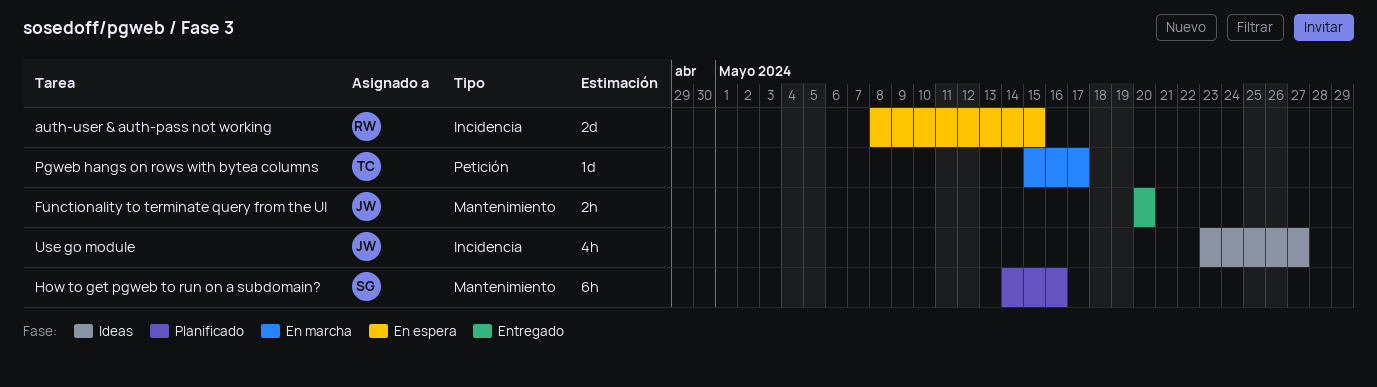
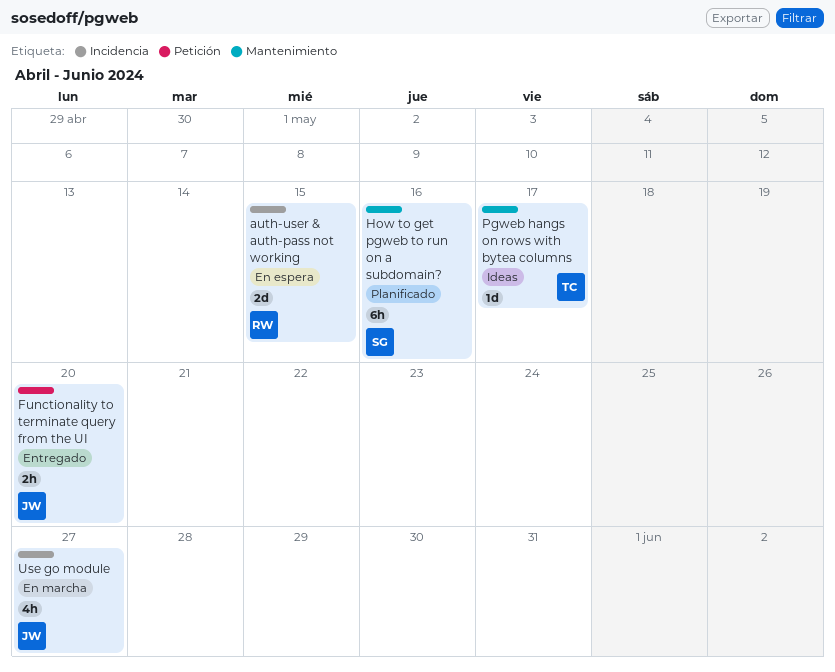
Functionality to terminate query from the UI, label: Mantenimiento -> Petición
Pgweb hangs on rows with bytea columns, status: En marcha -> Ideas
Pgweb hangs on rows with bytea columns, label: Petición -> Mantenimiento
Use go module, status: Ideas -> En marcha

